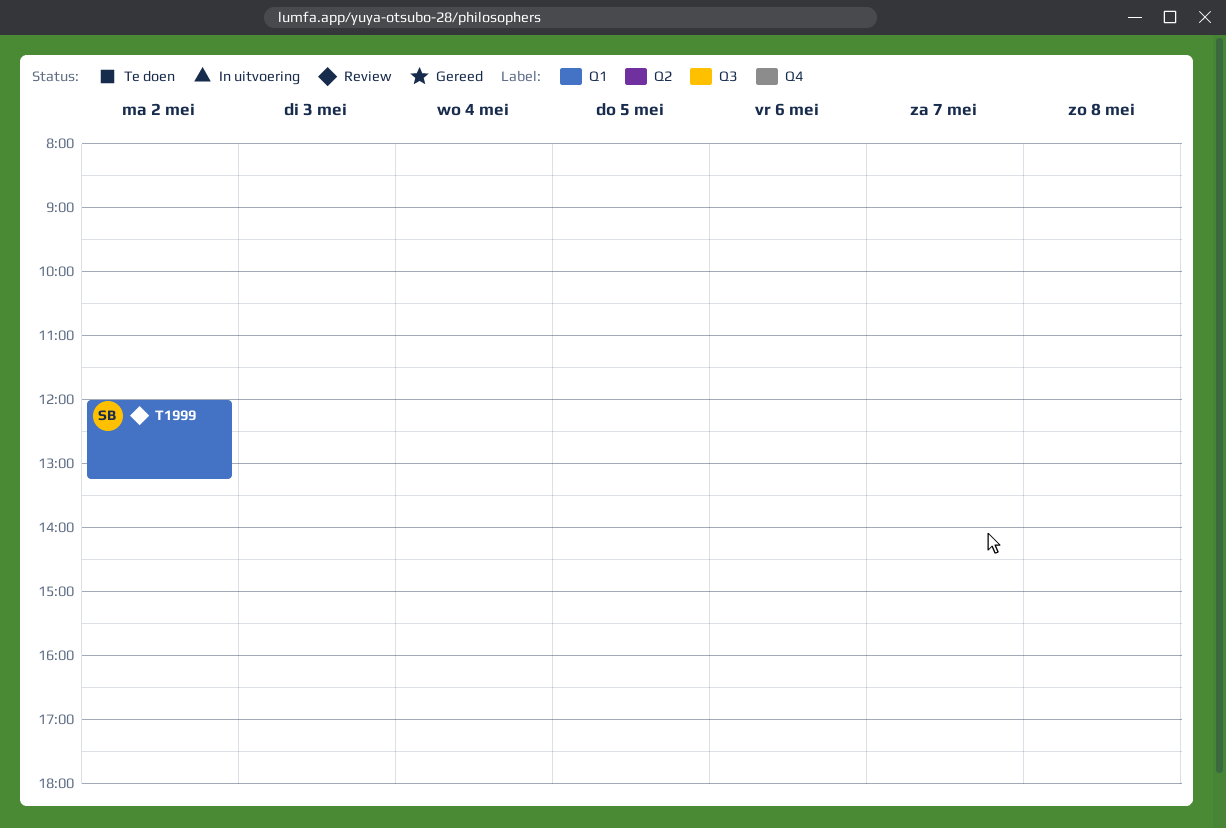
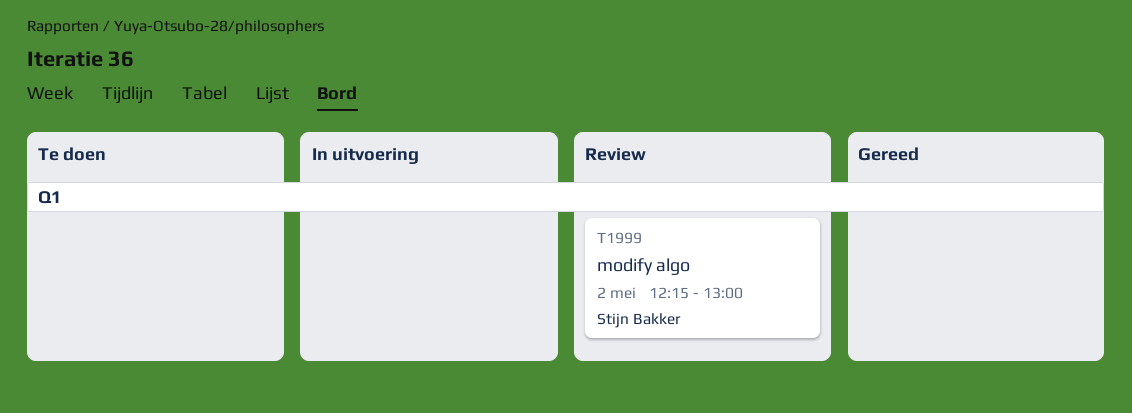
T1999, begins: 12:00 -> 12:15
T1999, ends: 13:15 -> 13:00

